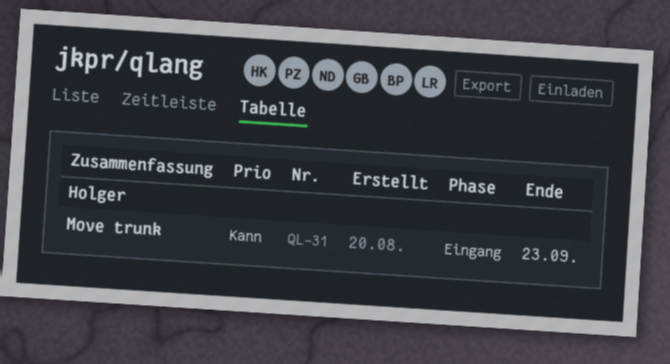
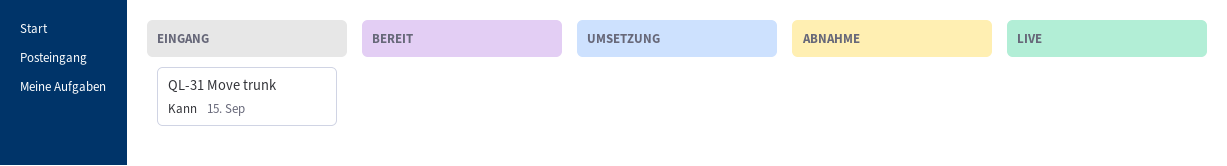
QL-31, due: Sep 23 -> Sep 15

